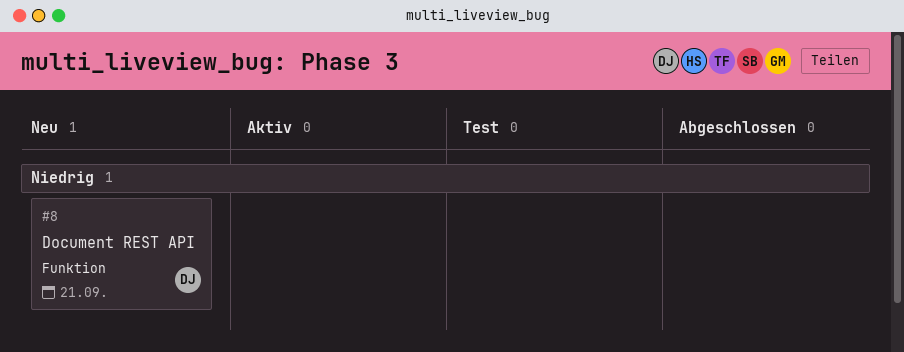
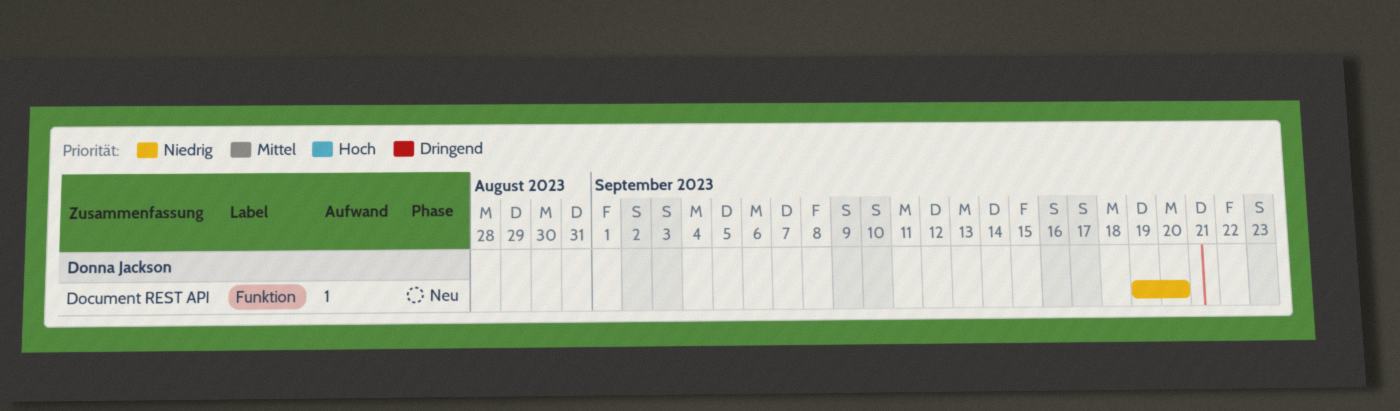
Document REST API, due: Sep 21 -> Sep 20

